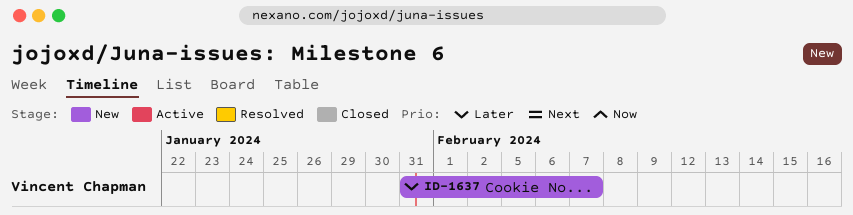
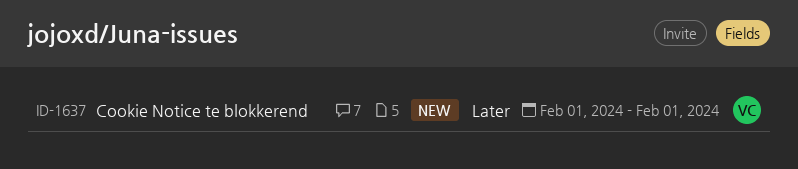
ID-1637, start: Jan 31 -> Feb 1
ID-1637, due: Feb 7 -> Feb 1

